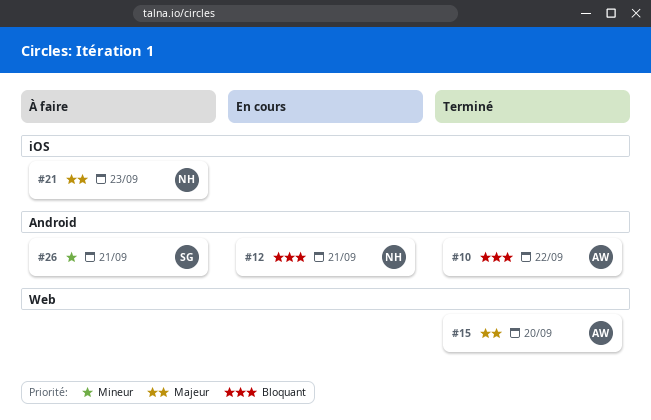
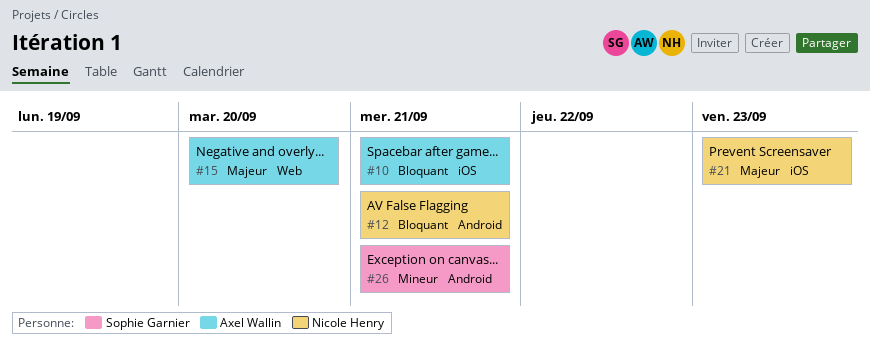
#10, label: Android -> iOS
#10, due: Sep 22 -> Sep 21

